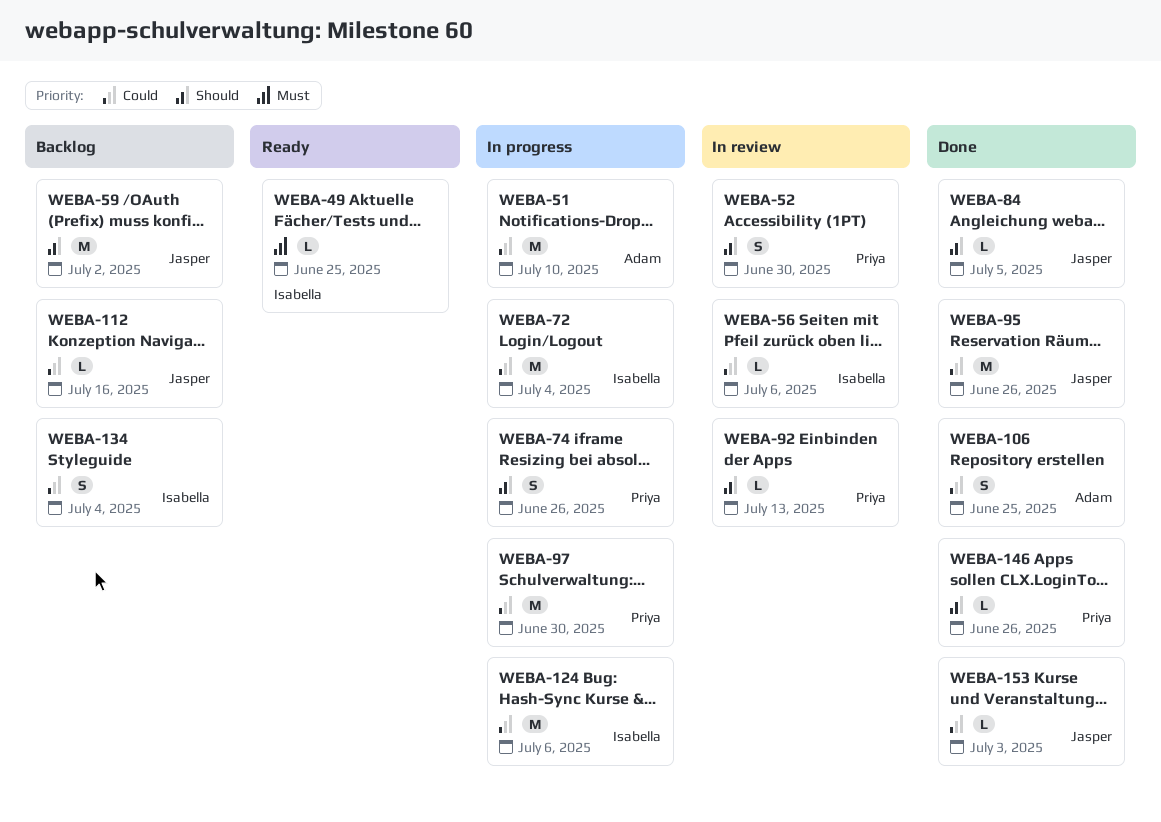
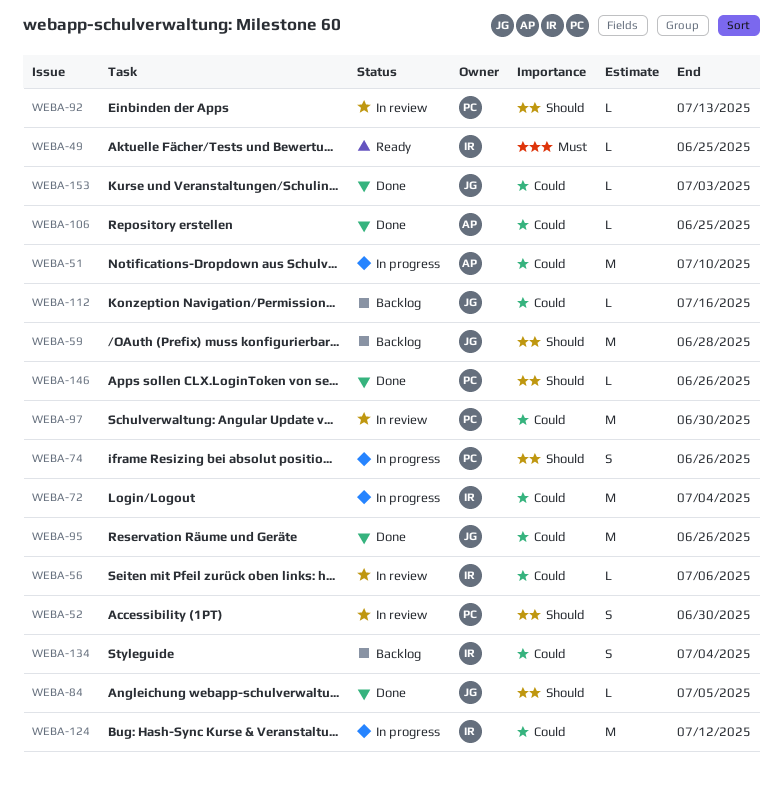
WEBA-59, due: Jul 2 -> Jun 28
WEBA-97, status: In progress -> In review
WEBA-106, estimate: S -> L
WEBA-124, due: Jul 6 -> Jul 12

